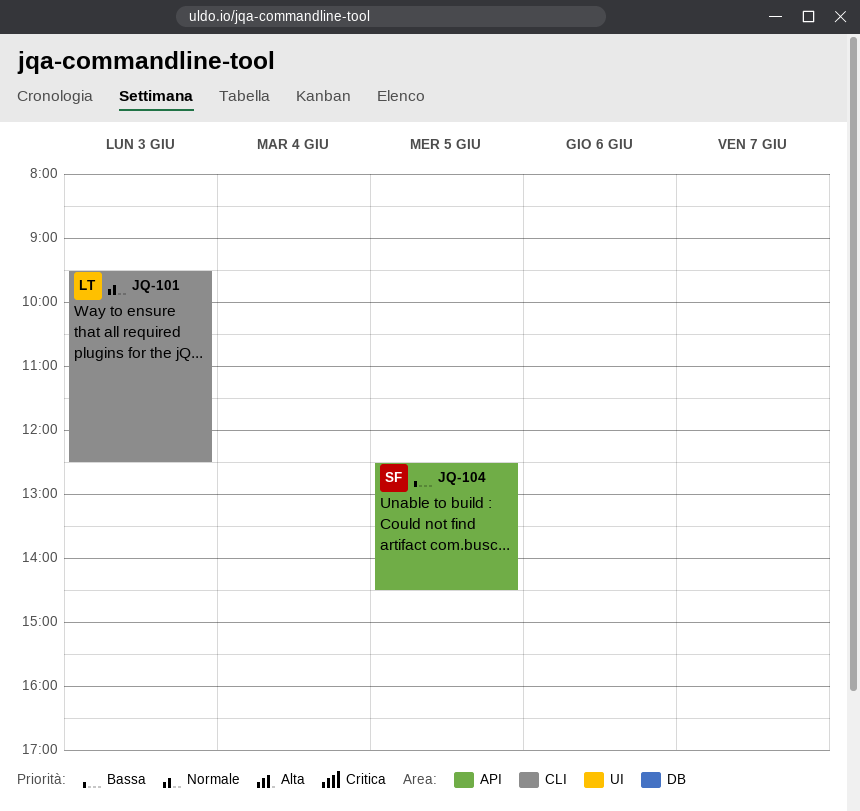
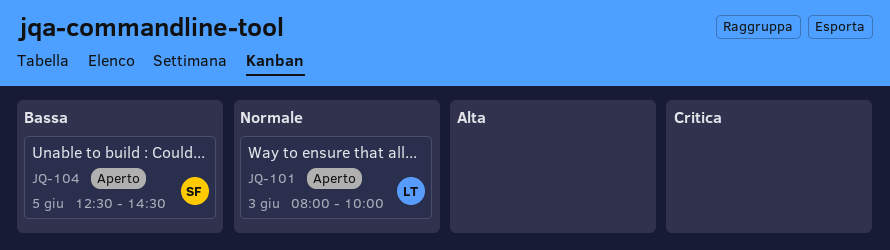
JQ-101, begins: 09:30 -> 08:00
JQ-101, ends: 12:30 -> 10:00

